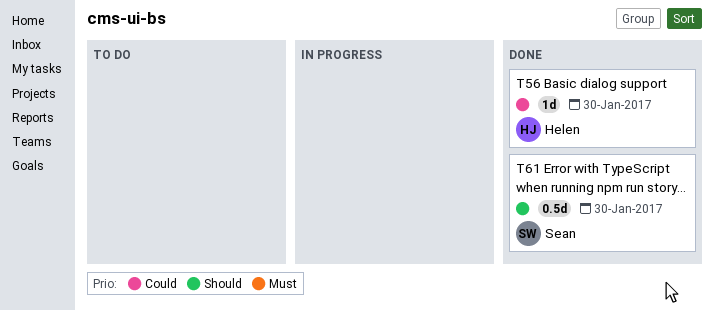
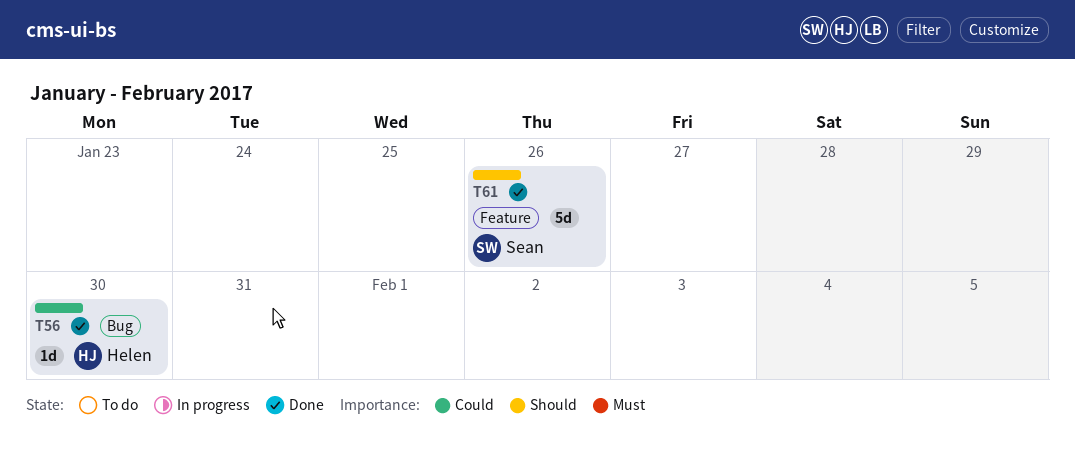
T61, estimate: 0.5d -> 5d
T61, due: Jan 30 -> Jan 26

